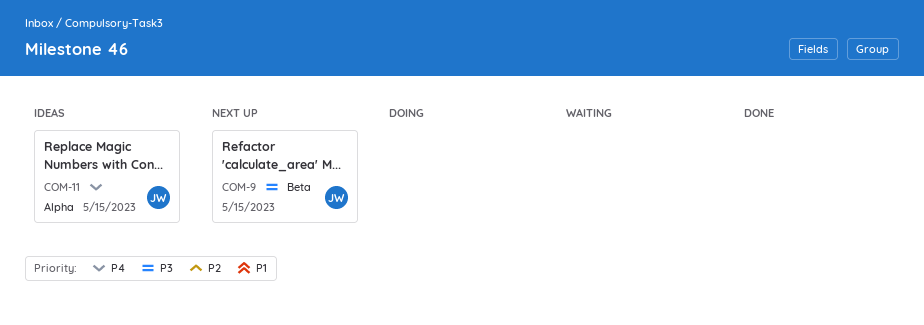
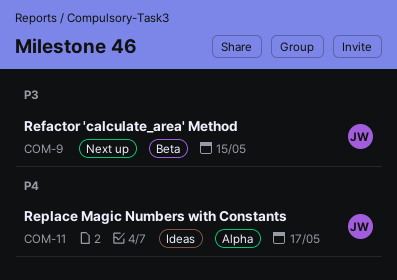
COM-11, due: May 15 -> May 17

